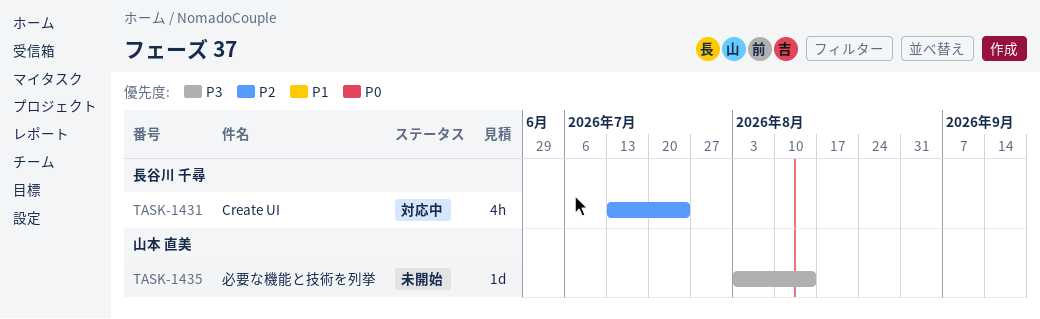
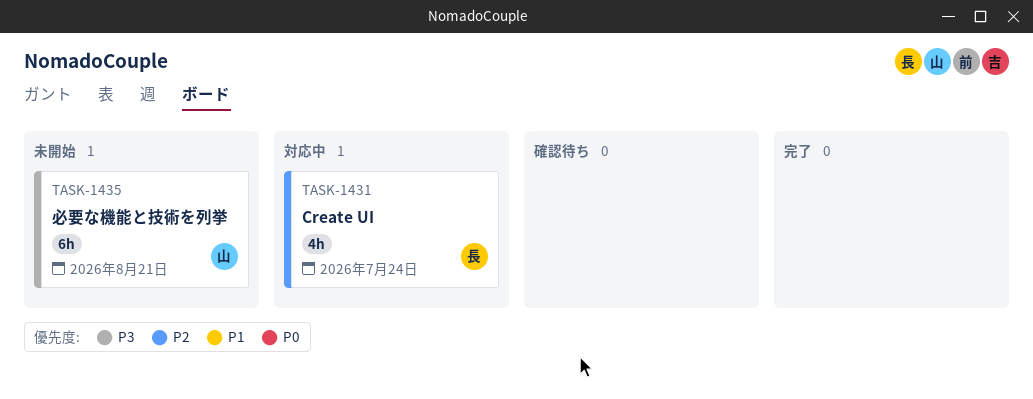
TASK-1435, estimate: 1d -> 6h
TASK-1435, due: Aug 14 -> Aug 21

